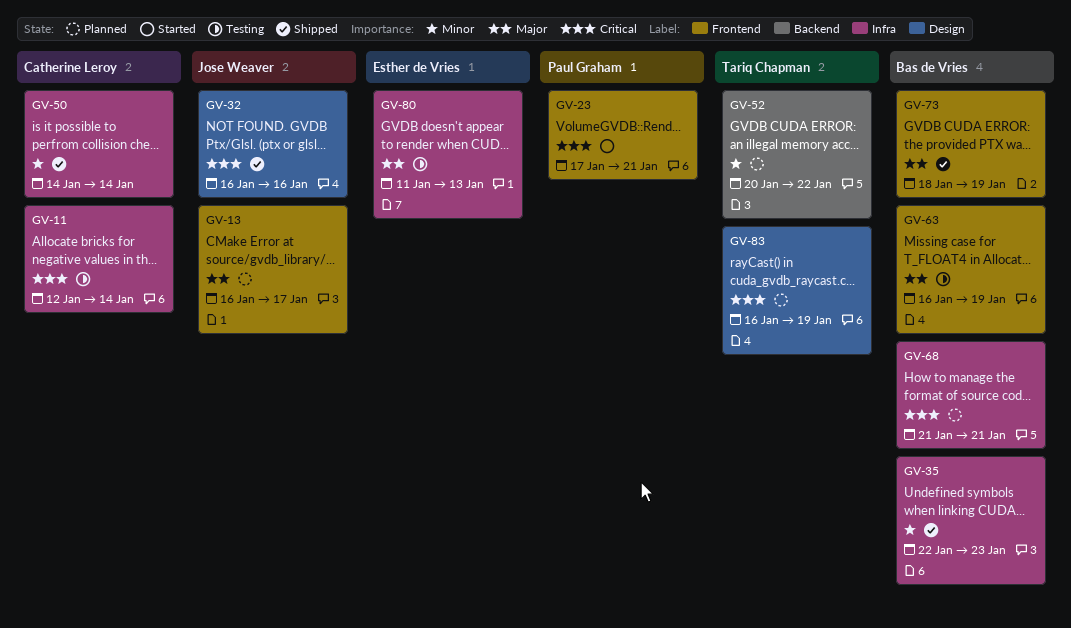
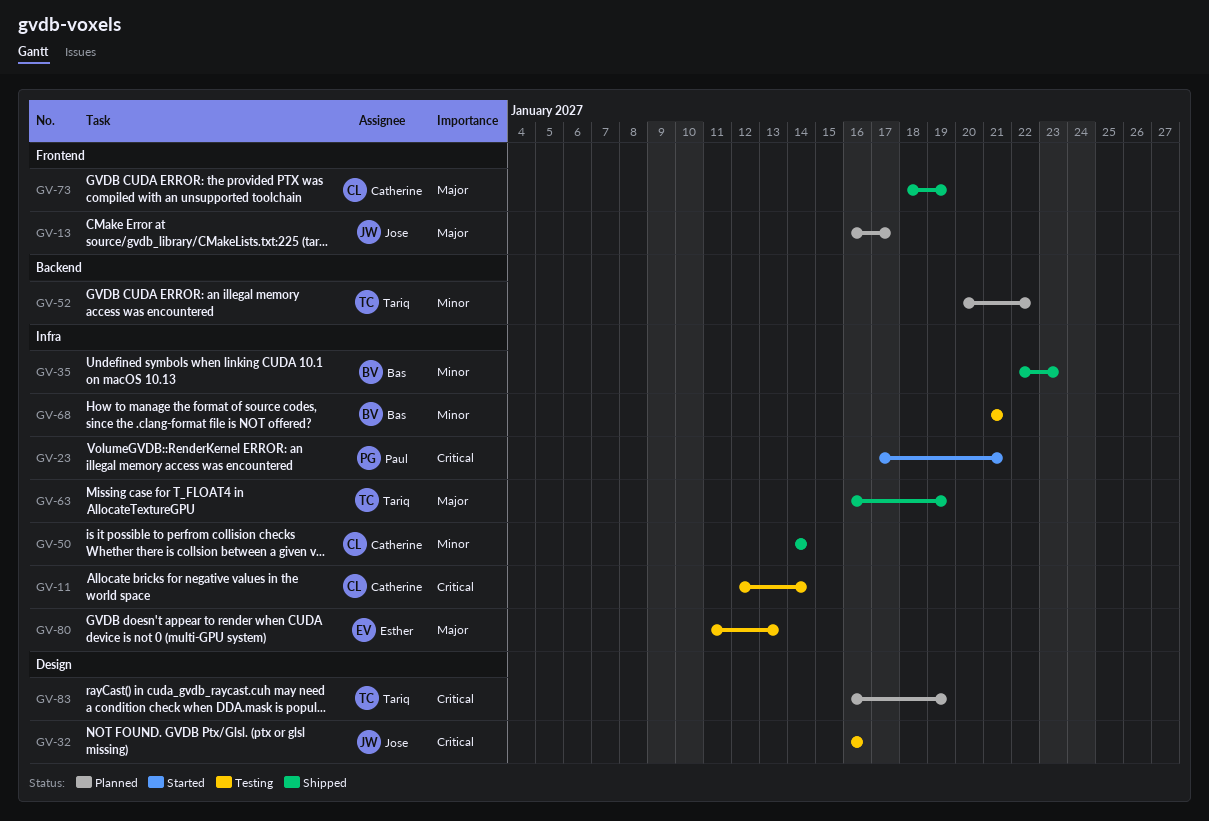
GV-23, label: Frontend -> Infra
GV-32, status: Shipped -> Testing
GV-63, status: Testing -> Shipped
GV-63, owner: Bas de Vries -> Tariq Chapman
GV-63, label: Frontend -> Infra
GV-68, status: Planned -> Testing
GV-68, priority: Critical -> Minor
GV-73, owner: Bas de Vries -> Catherine Leroy

